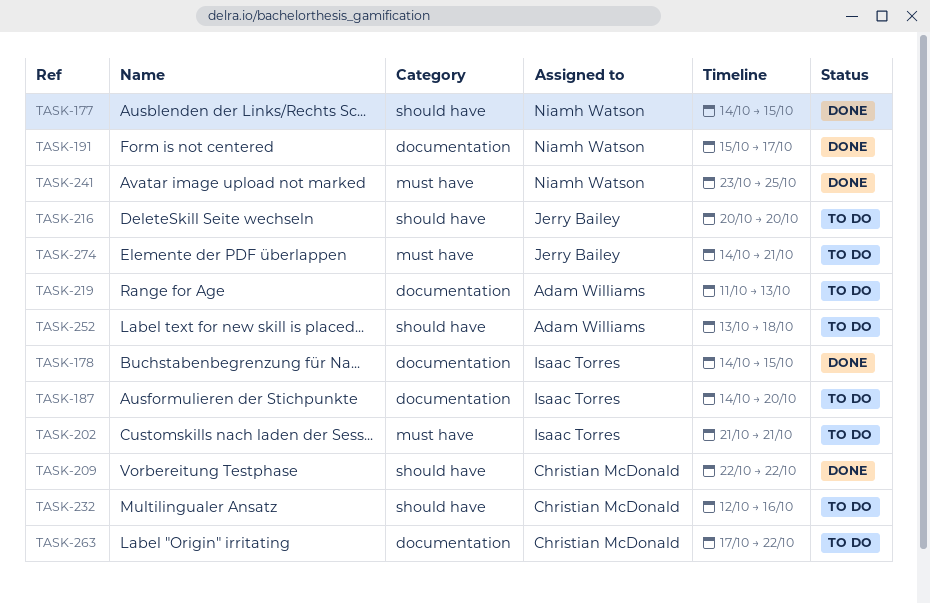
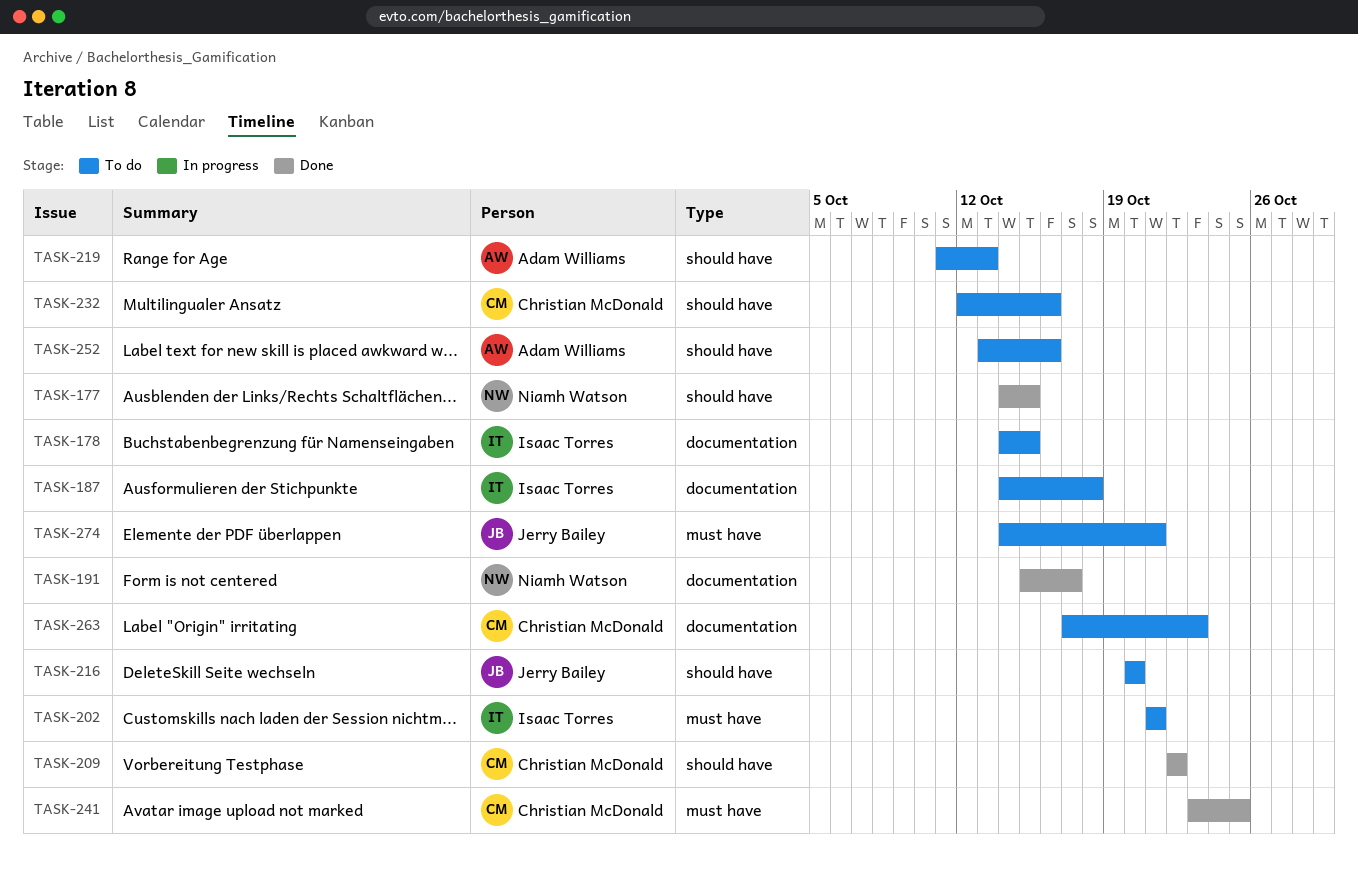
TASK-178, status: Done -> To do
TASK-187, due: Oct 20 -> Oct 18
TASK-219, label: documentation -> should have
TASK-241, owner: Niamh Watson -> Christian McDonald
TASK-252, due: Oct 18 -> Oct 16
TASK-263, due: Oct 22 -> Oct 23

